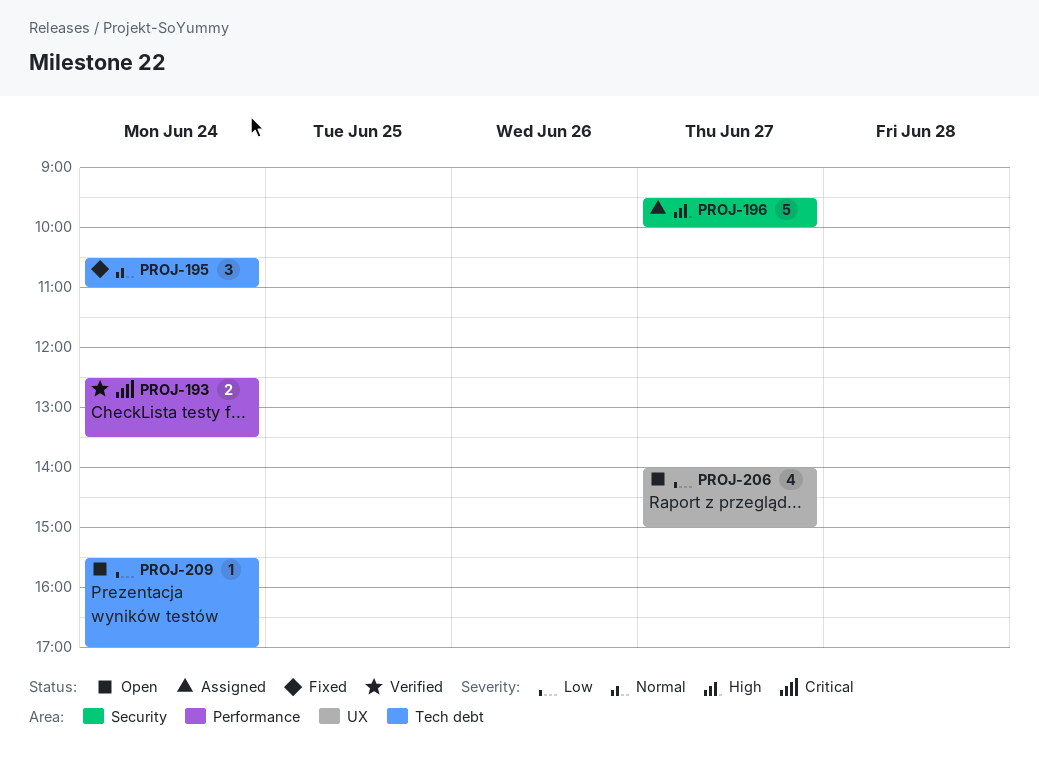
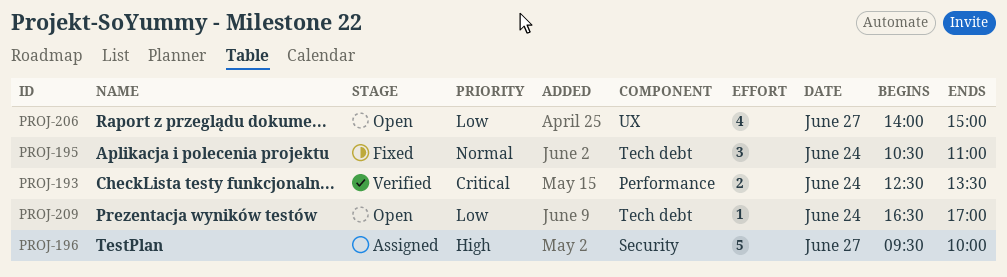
PROJ-209, begins: 15:30 -> 16:30

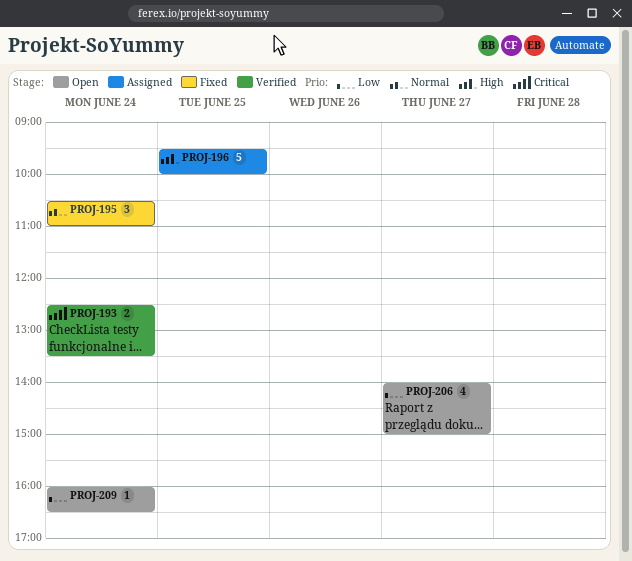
PROJ-196, day: Jun 27 -> Jun 25
PROJ-209, begins: 16:30 -> 16:00
PROJ-209, ends: 17:00 -> 16:30

